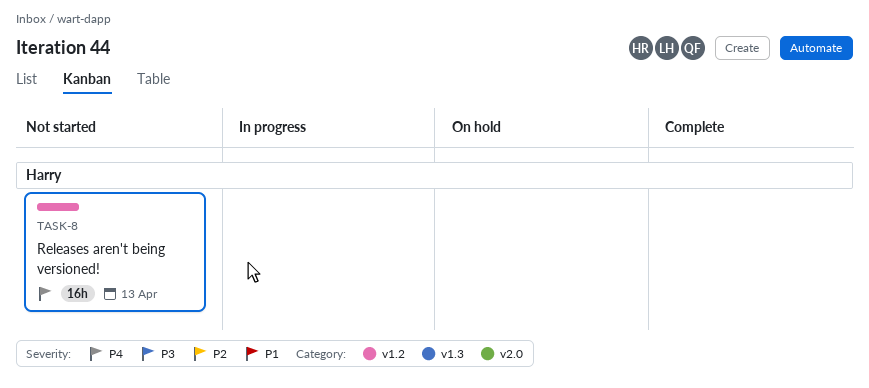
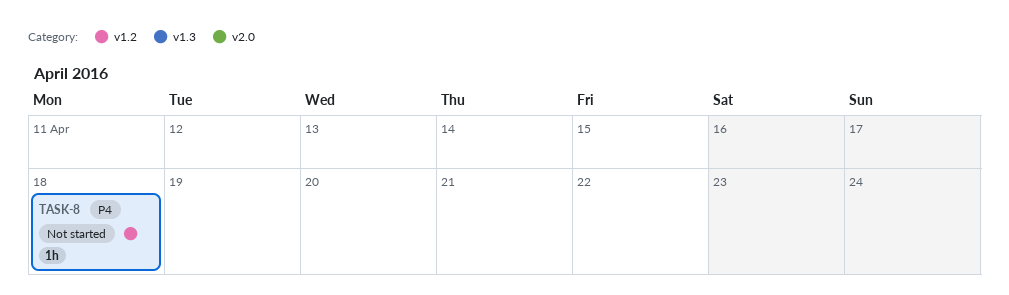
TASK-8, estimate: 16h -> 1h
TASK-8, due: Apr 13 -> Apr 18

